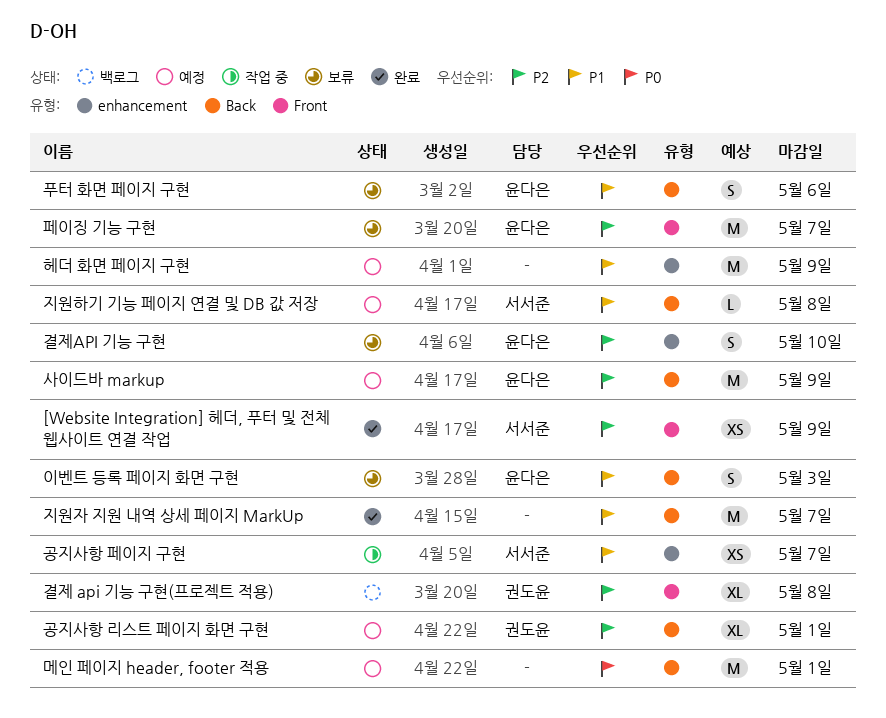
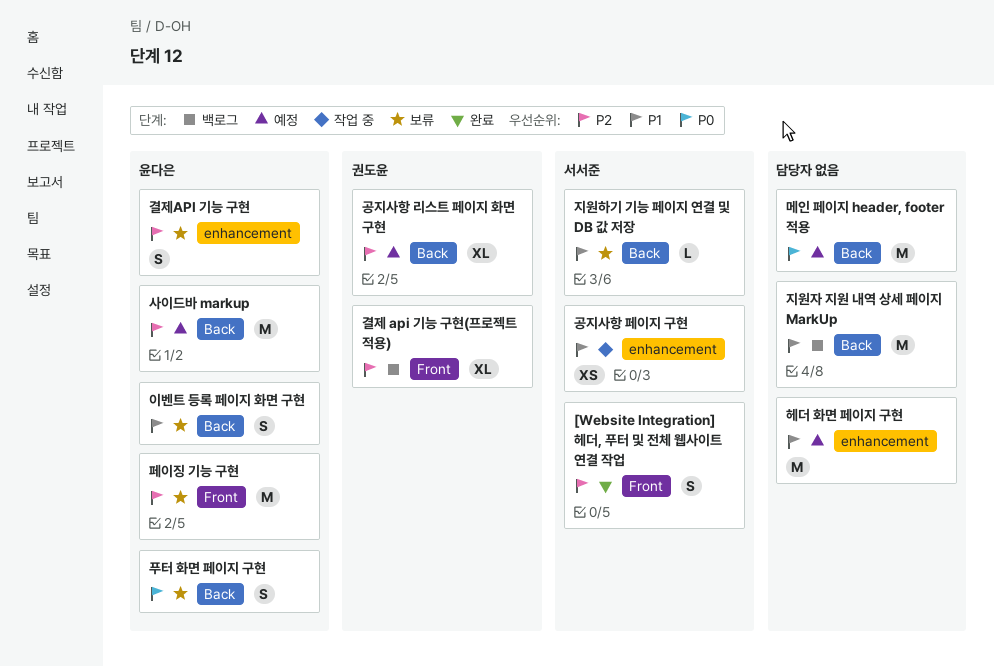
[Website Integration] 헤더, 푸터 및 전체 웹사이트 연결 작업, estimate: XS -> S
지원자 지원 내역 상세 페이지 MarkUp, status: 완료 -> 백로그
지원하기 기능 페이지 연결 및 DB 값 저장, status: 예정 -> 보류
푸터 화면 페이지 구현, priority: P1 -> P0

